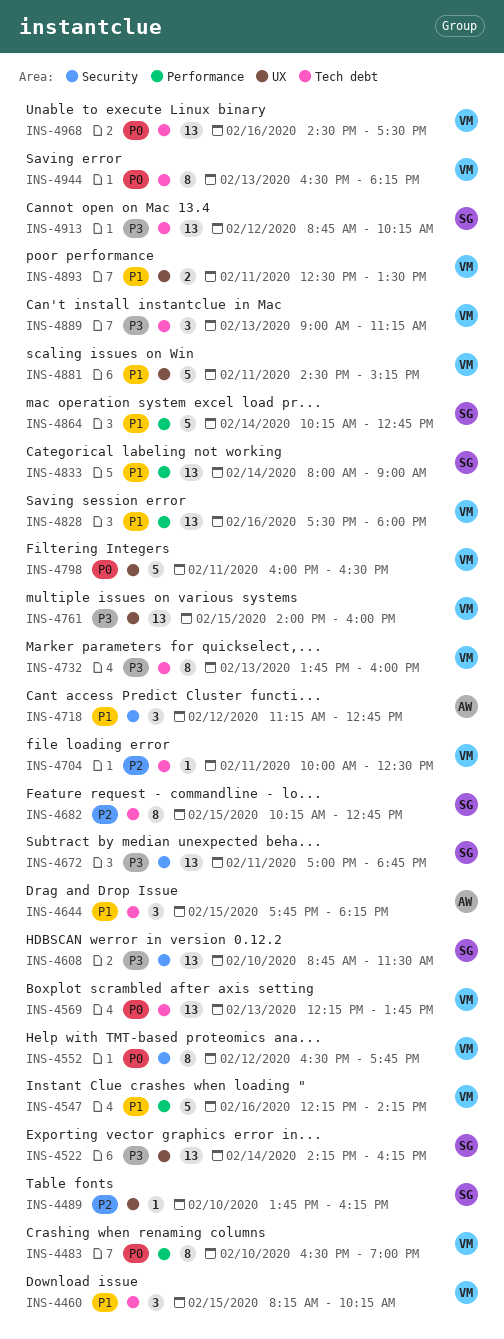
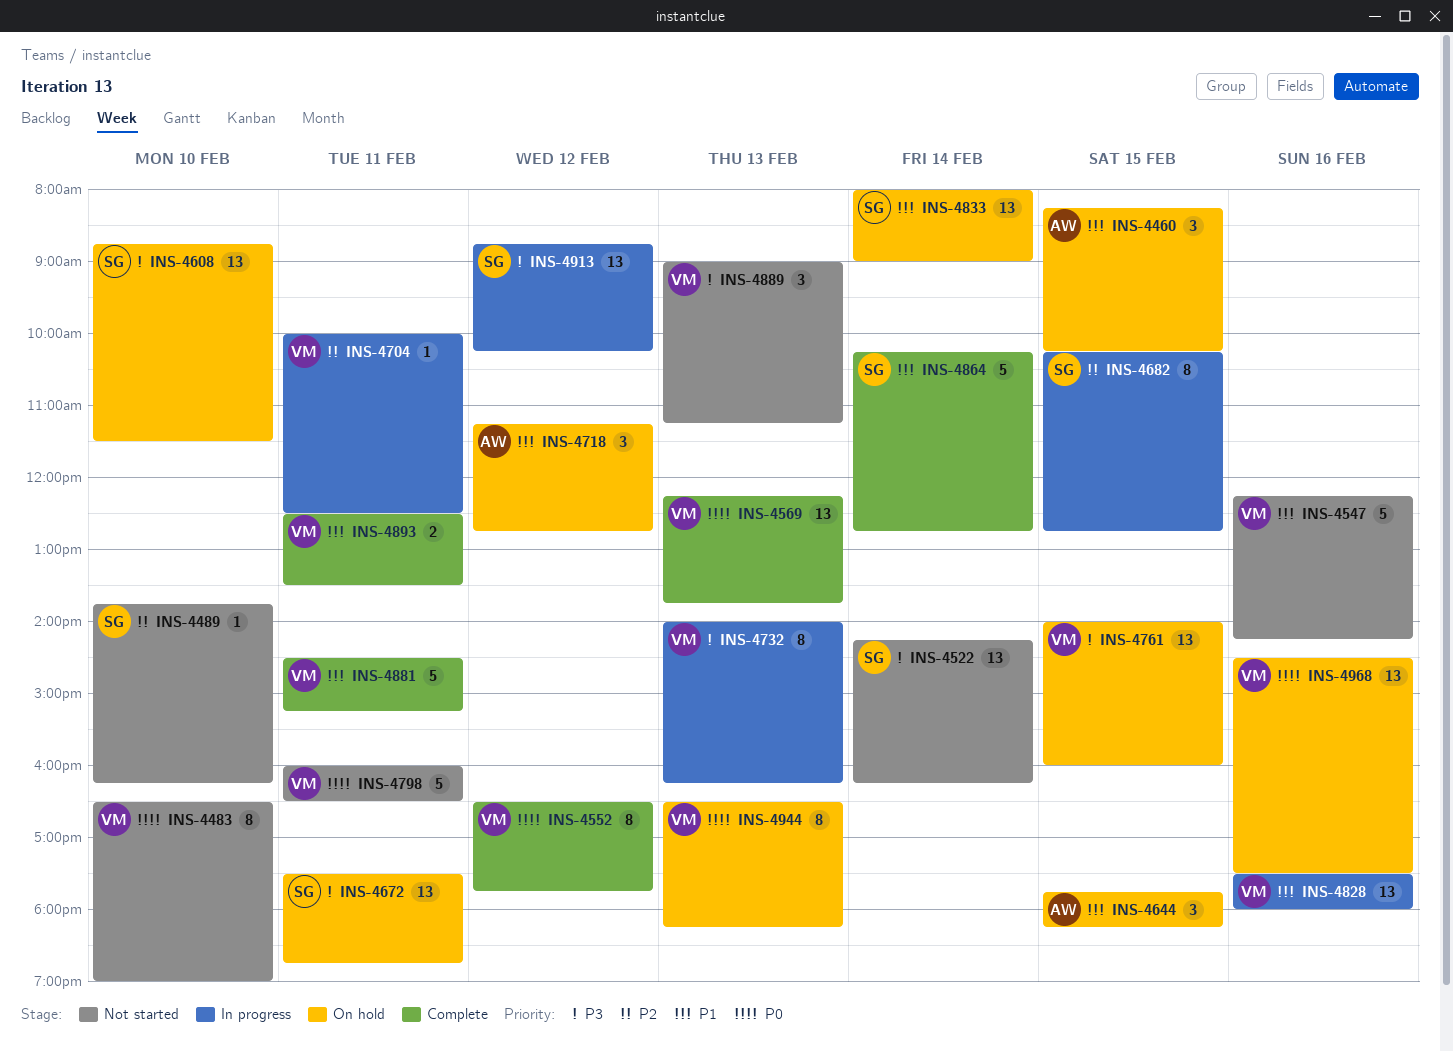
INS-4460, owner: VM -> AW
INS-4672, begins: 17:00 -> 17:30
INS-4732, begins: 13:45 -> 14:00
INS-4732, ends: 16:00 -> 16:15

